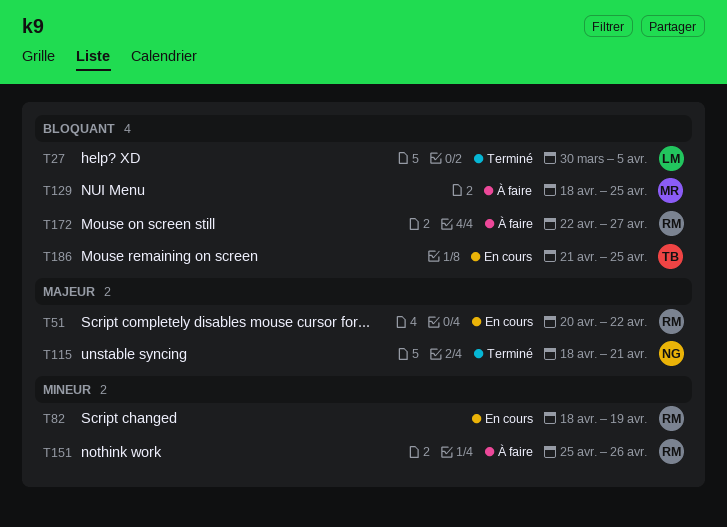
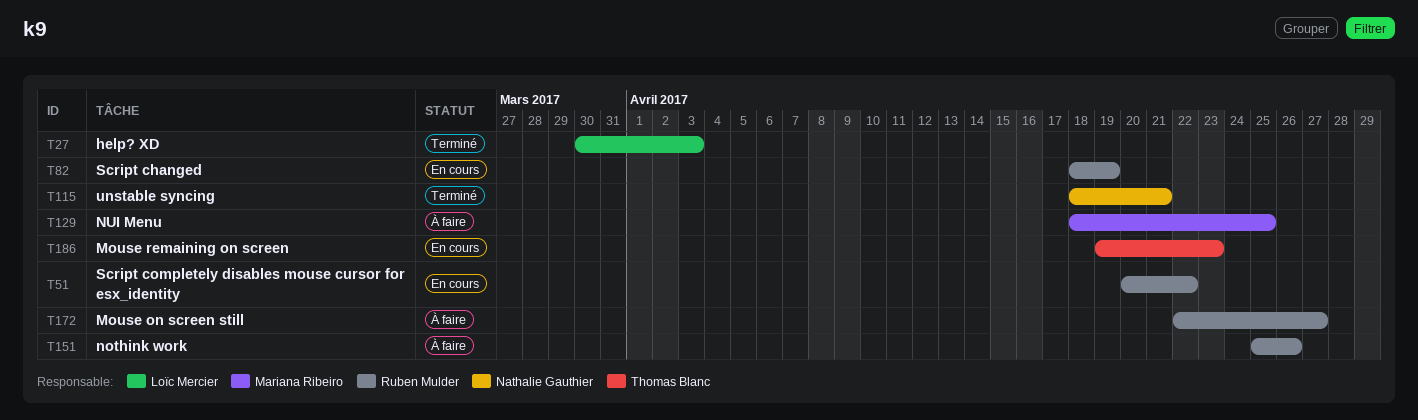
T27, due: Apr 5 -> Apr 3
T186, start: Apr 21 -> Apr 19
T186, due: Apr 25 -> Apr 23

